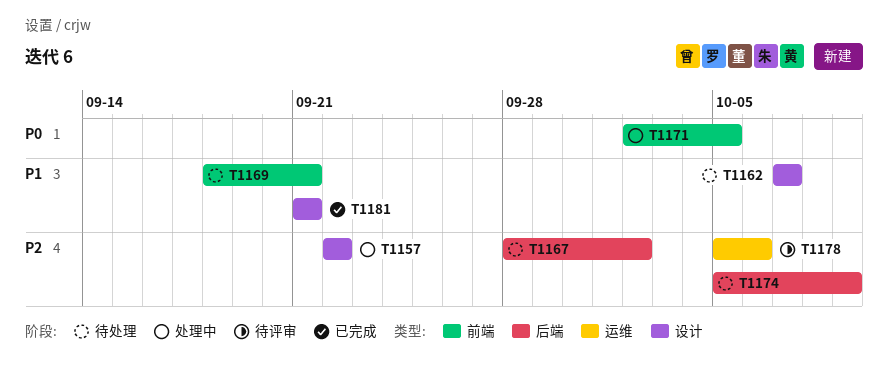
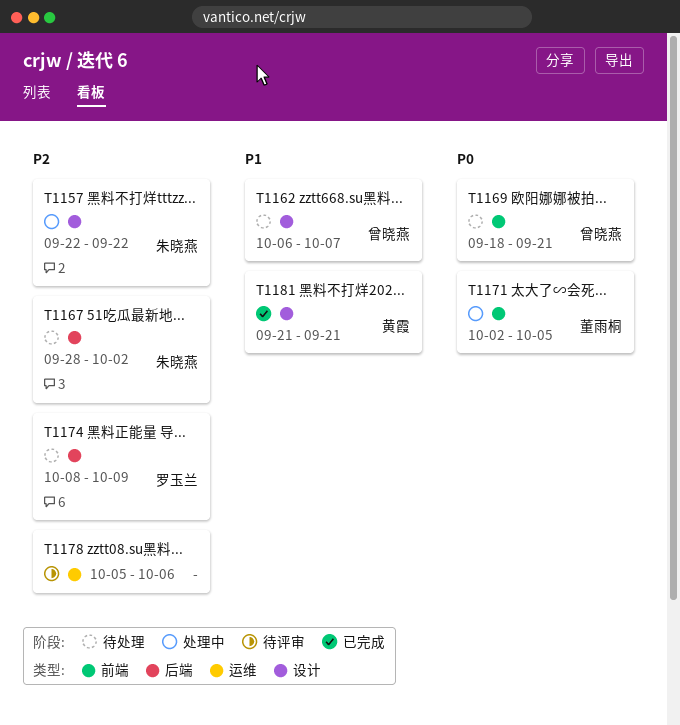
T1162, start: Oct 7 -> Oct 6
T1169, priority: P1 -> P0
T1174, start: Oct 5 -> Oct 8

